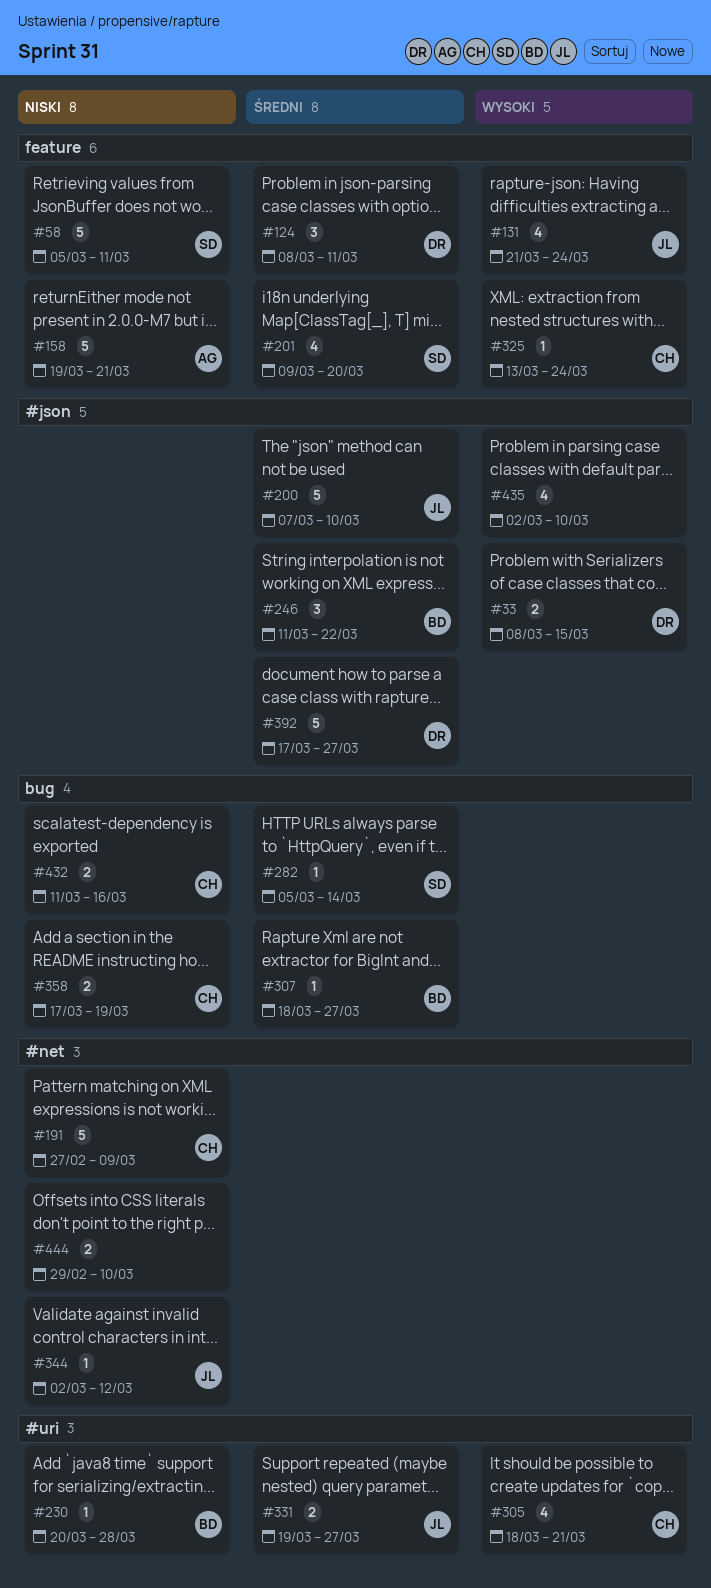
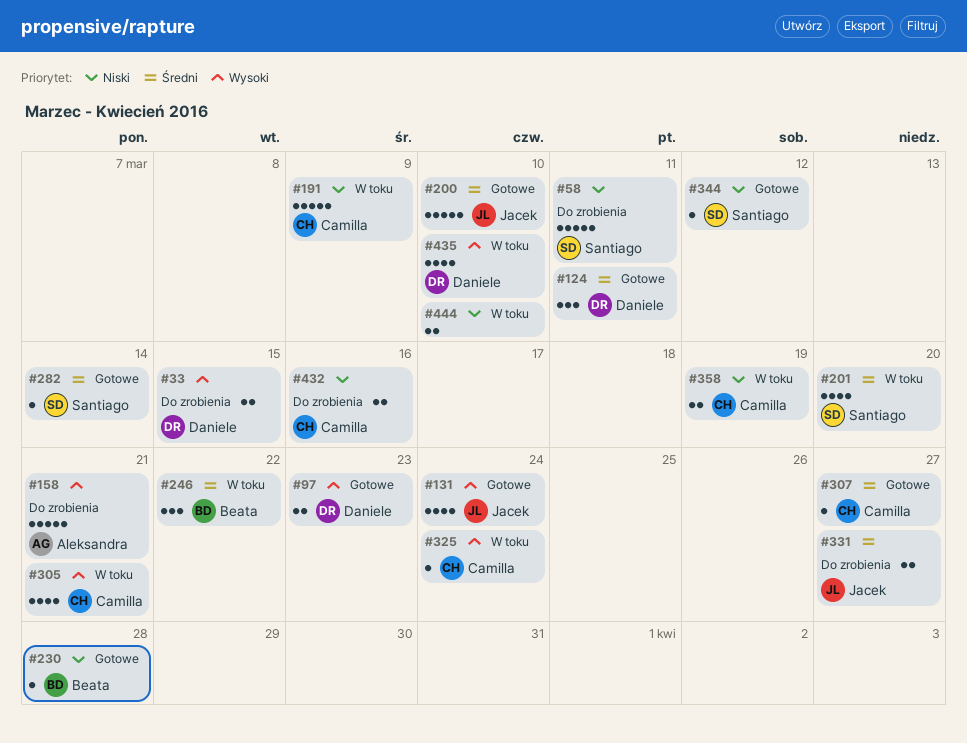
#97: none -> present
#158, priority: Niski -> Wysoki
#307, owner: Beata -> Camilla
#344, owner: Jacek -> Santiago
#392: present -> none
#435, owner: none -> Daniele

